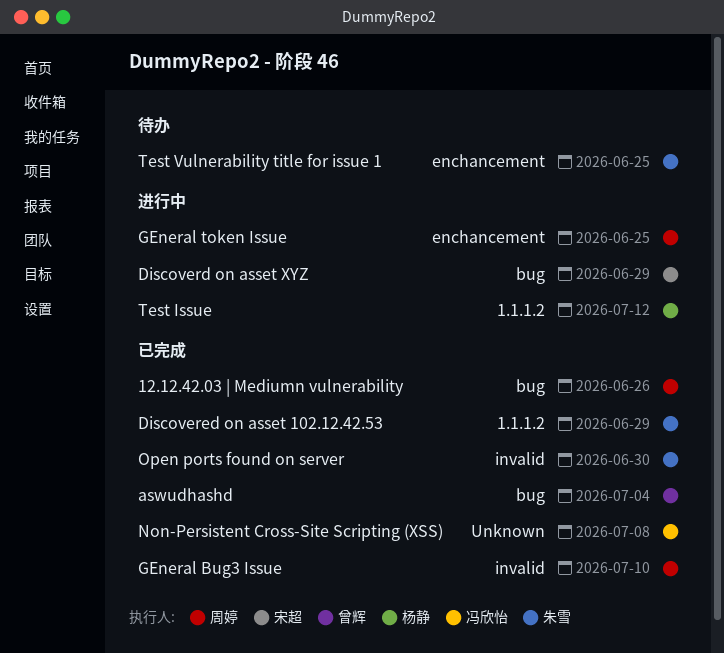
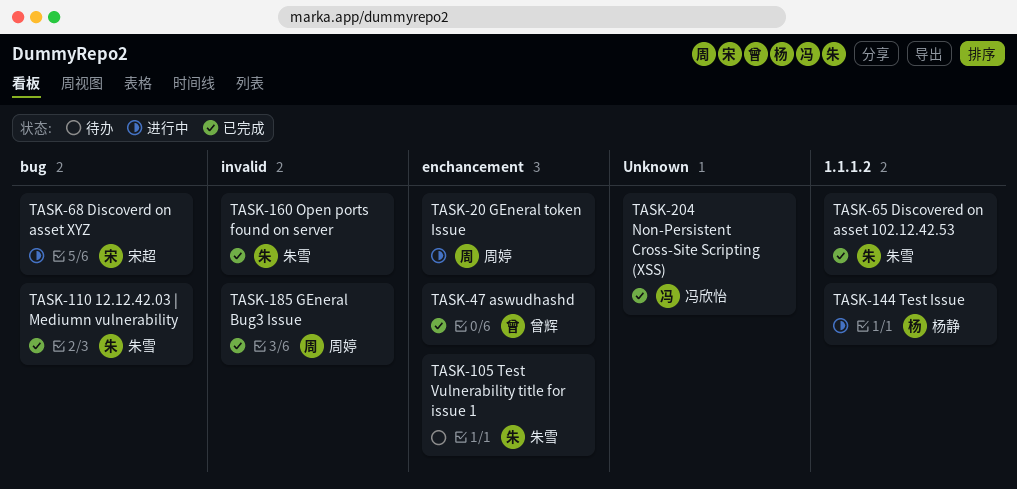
12.12.42.03 | Mediumn vulnerability, owner: 周婷 -> 朱雪
aswudhashd, label: bug -> enchancement

